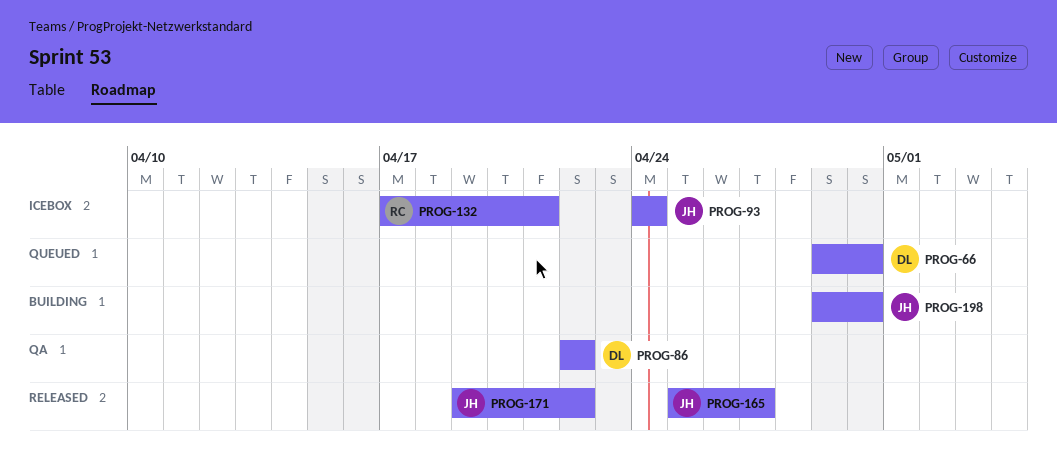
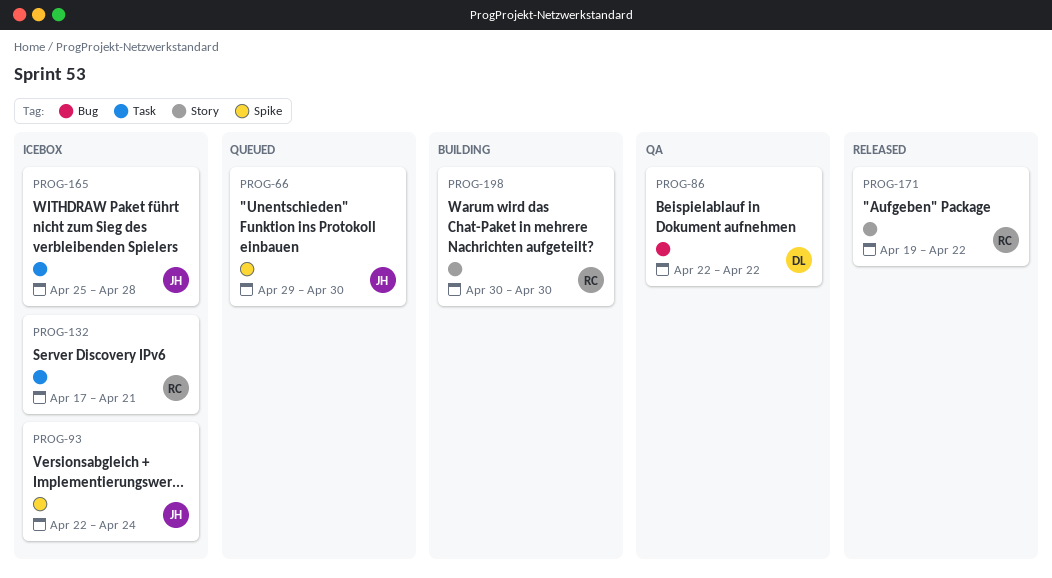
PROG-66, owner: DL -> JH
PROG-93, start: Apr 24 -> Apr 22
PROG-165, status: Released -> Icebox
PROG-165, due: Apr 27 -> Apr 28
PROG-171, owner: JH -> RC
PROG-198, owner: JH -> RC
PROG-198, start: Apr 29 -> Apr 30

